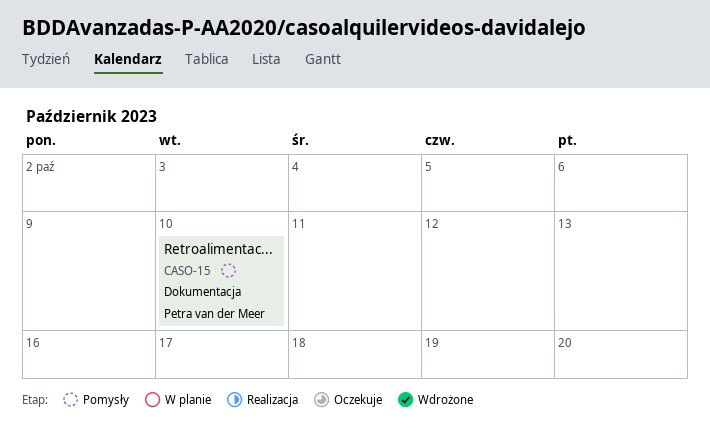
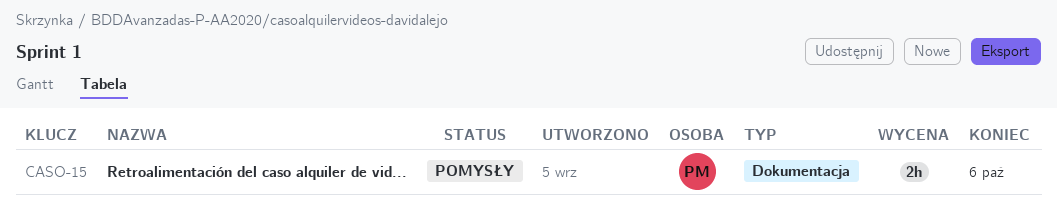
CASO-15, due: Oct 10 -> Oct 6

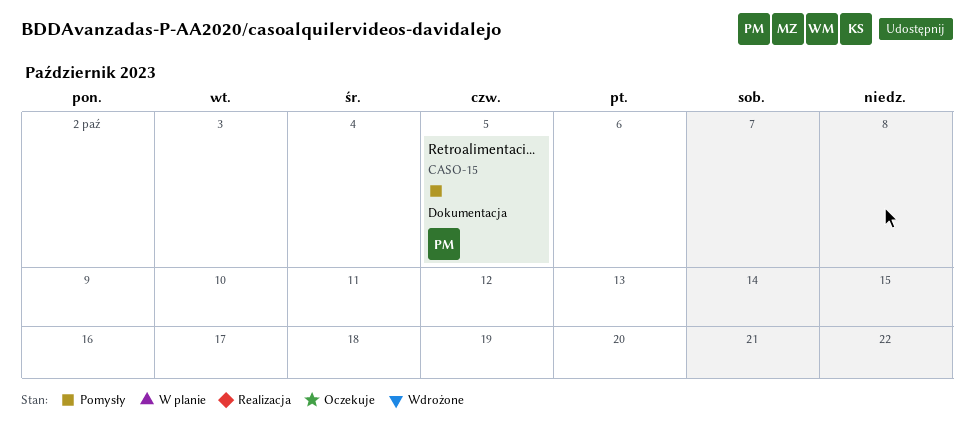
CASO-15, due: Oct 6 -> Oct 5

